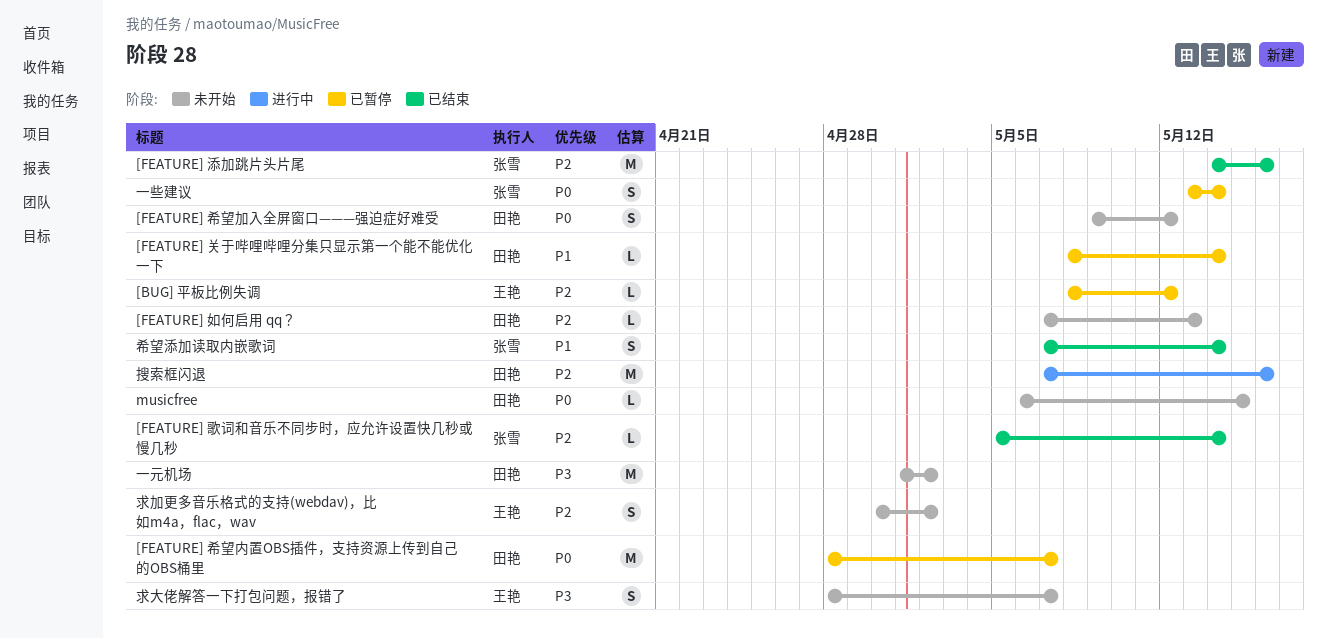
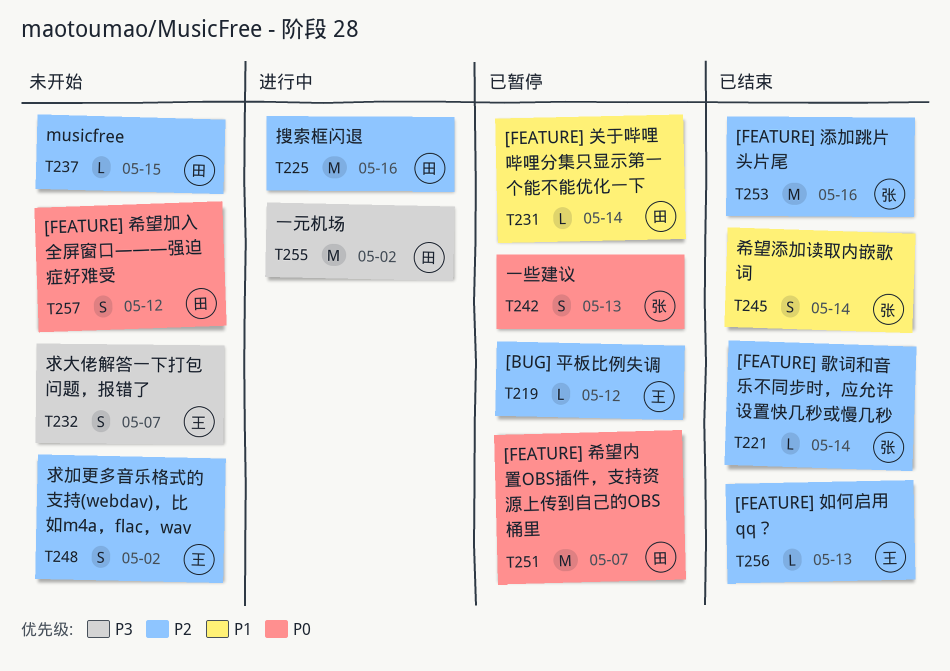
[FEATURE] 如何启用 qq？, status: 未开始 -> 已结束
[FEATURE] 如何启用 qq？, owner: 田艳 -> 王艳
musicfree, priority: P0 -> P2
一些建议, due: May 14 -> May 13
一元机场, status: 未开始 -> 进行中

